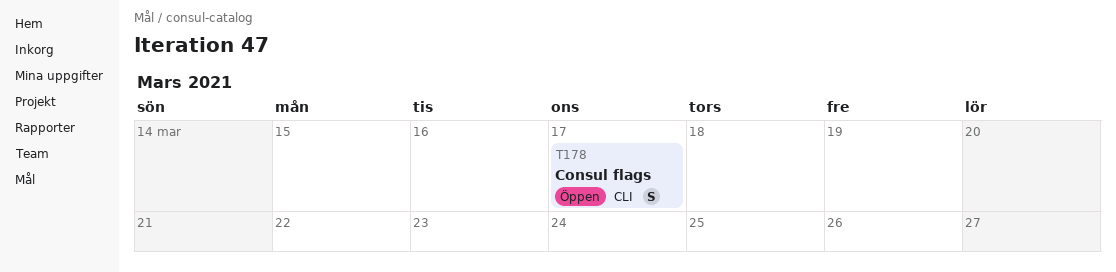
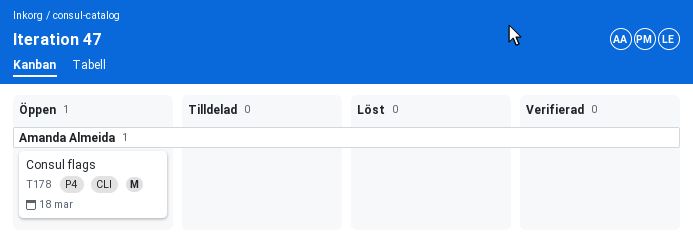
T178, estimate: S -> M
T178, due: Mar 17 -> Mar 18

